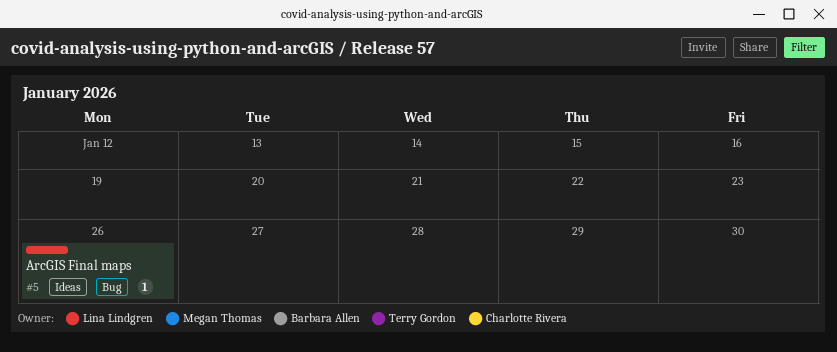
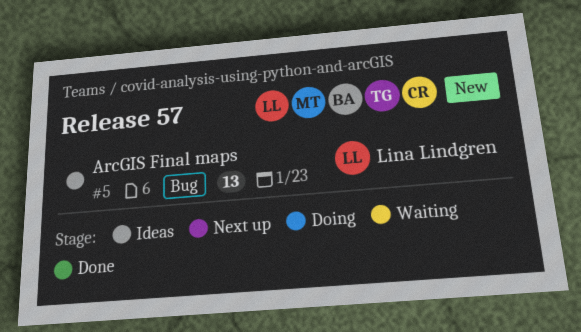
#5, estimate: 1 -> 13
#5, due: Jan 26 -> Jan 23

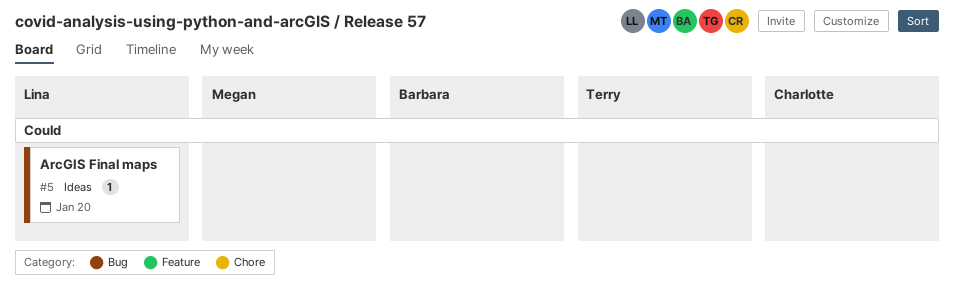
#5, estimate: 13 -> 1
#5, due: Jan 23 -> Jan 20

